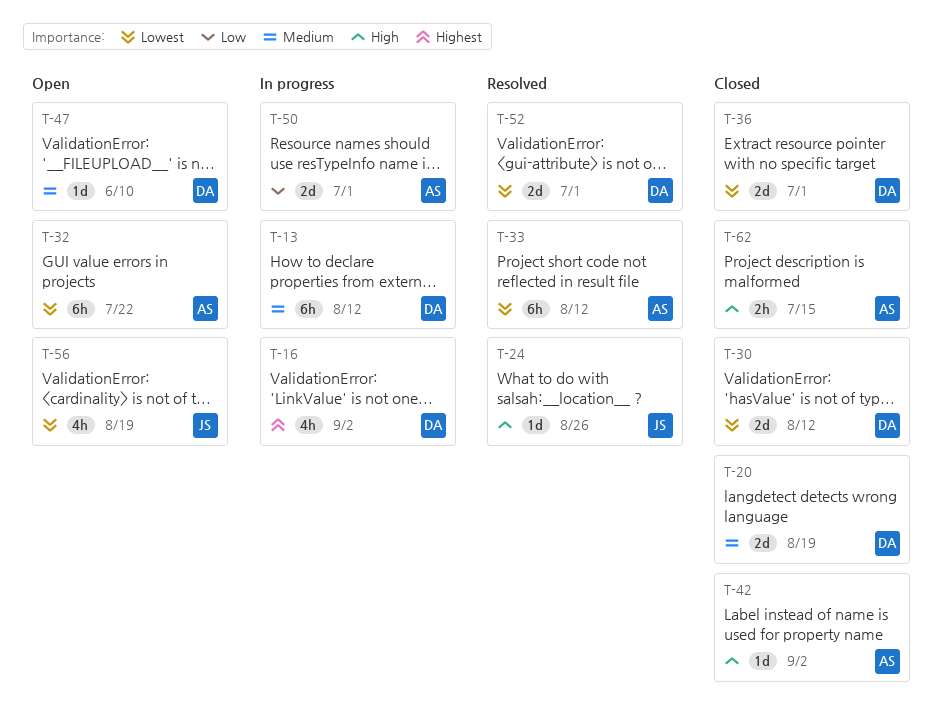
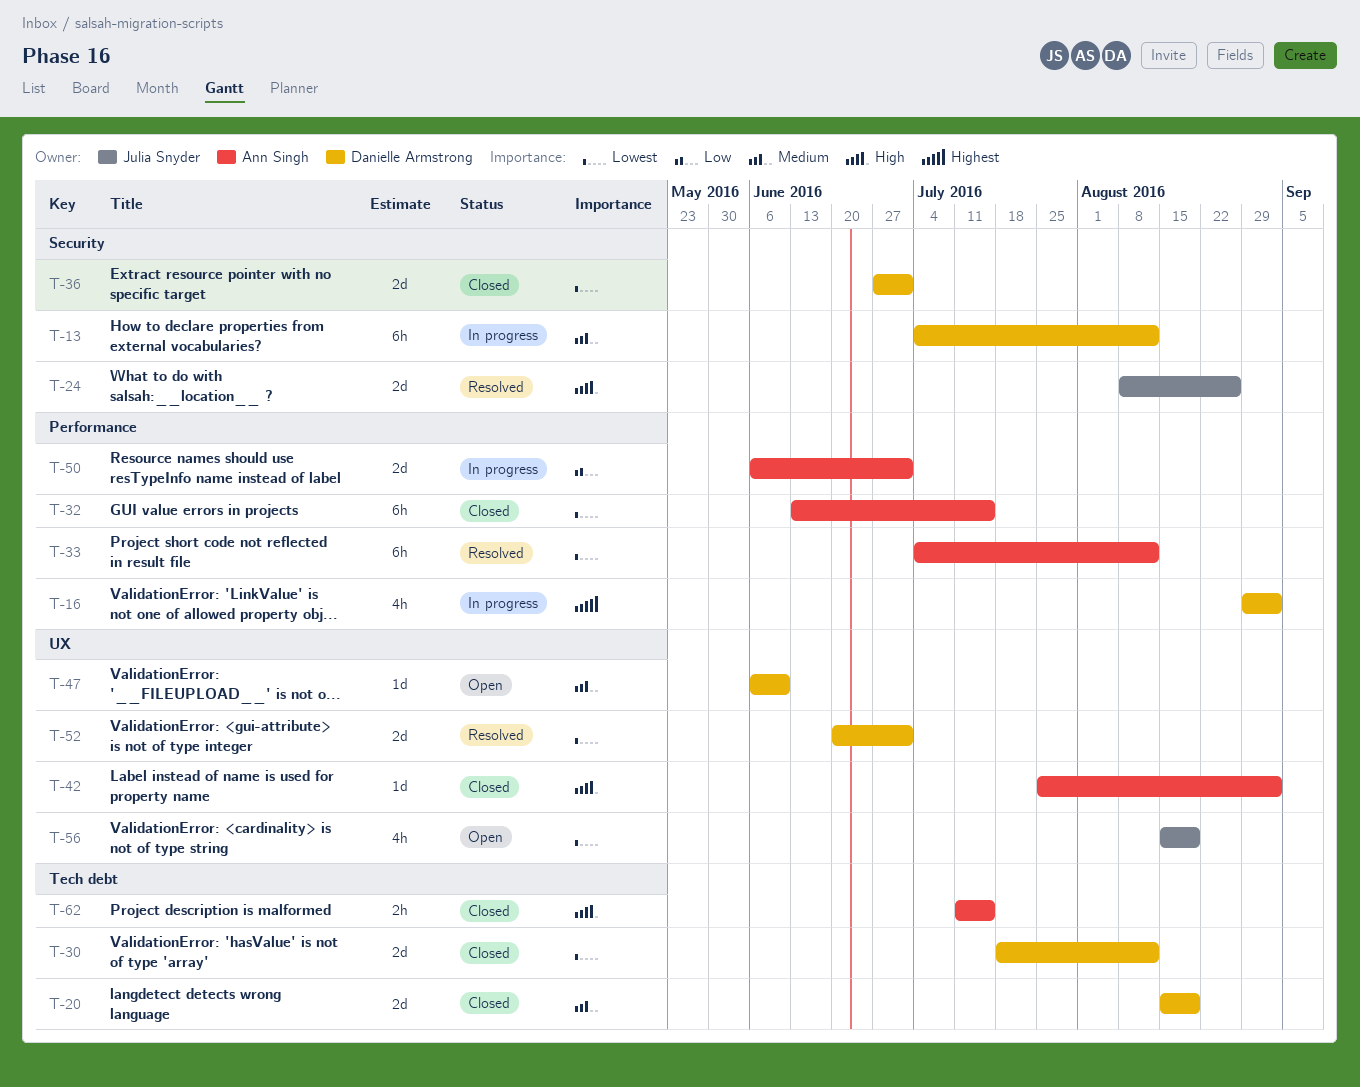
T-24, estimate: 1d -> 2d
T-32, status: Open -> Closed
T-32, due: Jul 22 -> Jul 15

